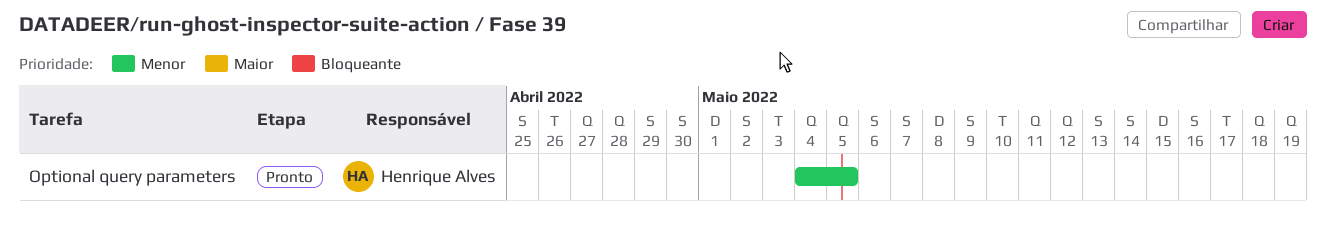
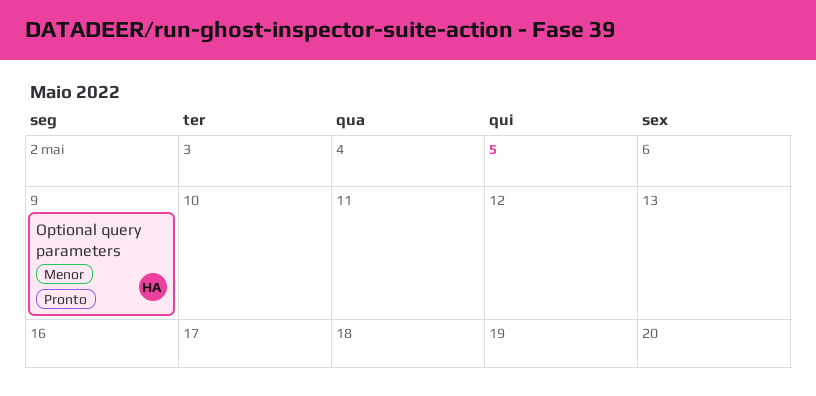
Optional query parameters, due: May 5 -> May 9

